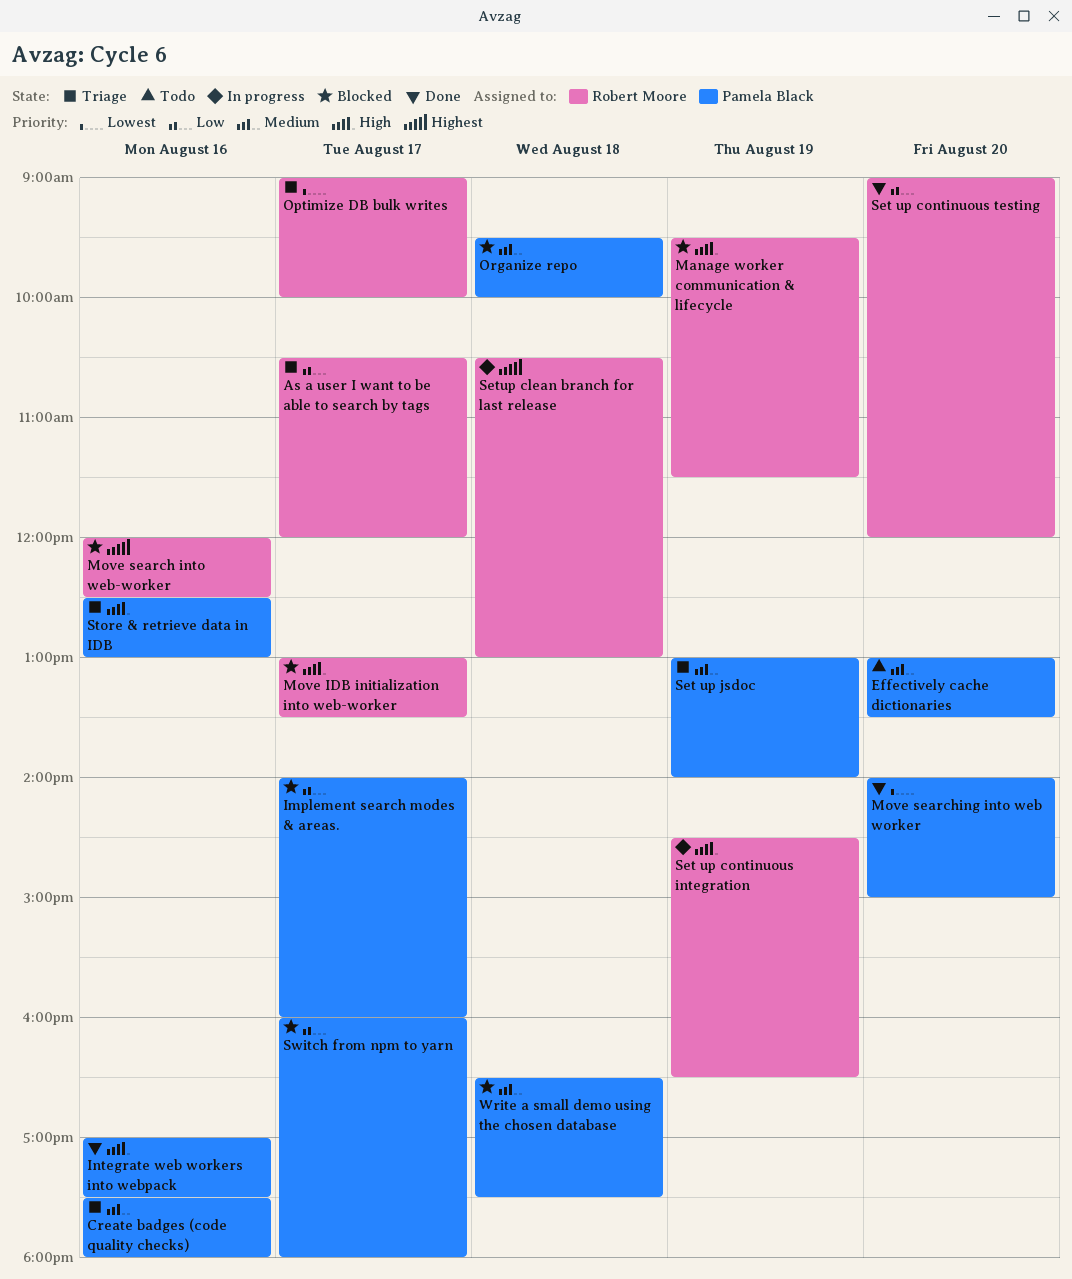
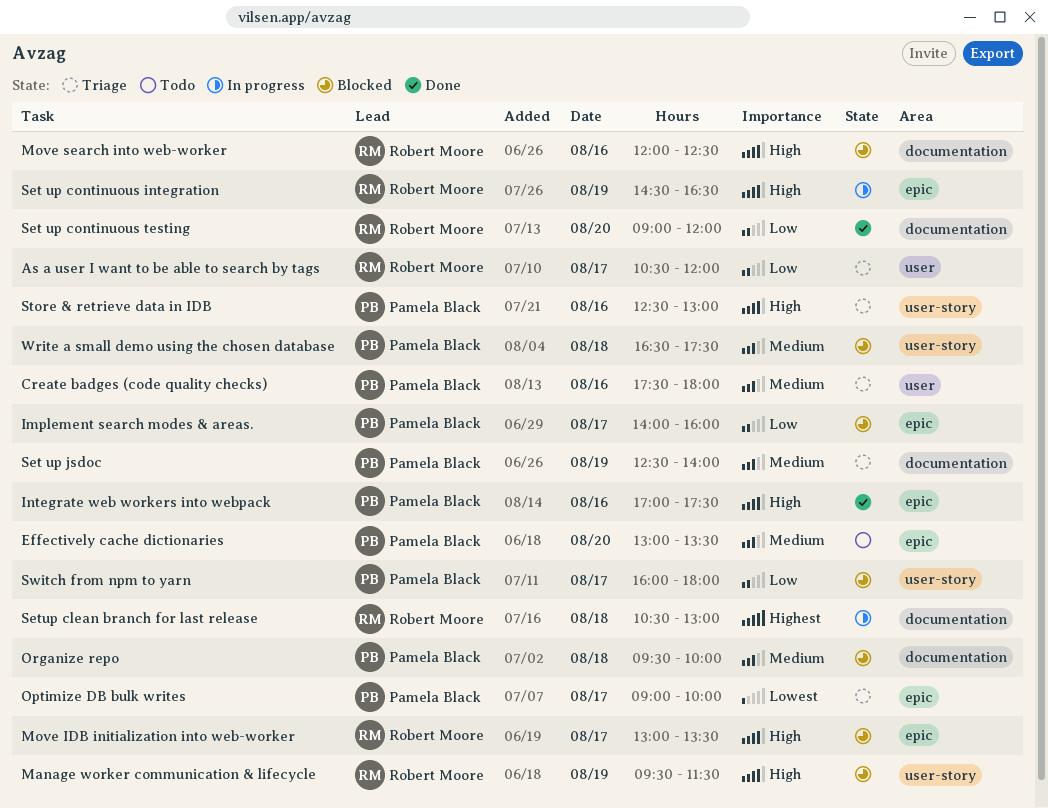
Move search into web-worker, priority: Highest -> High
Move searching into web worker: present -> none
Optimize DB bulk writes, owner: Robert Moore -> Pamela Black
Set up jsdoc, begins: 13:00 -> 12:30

